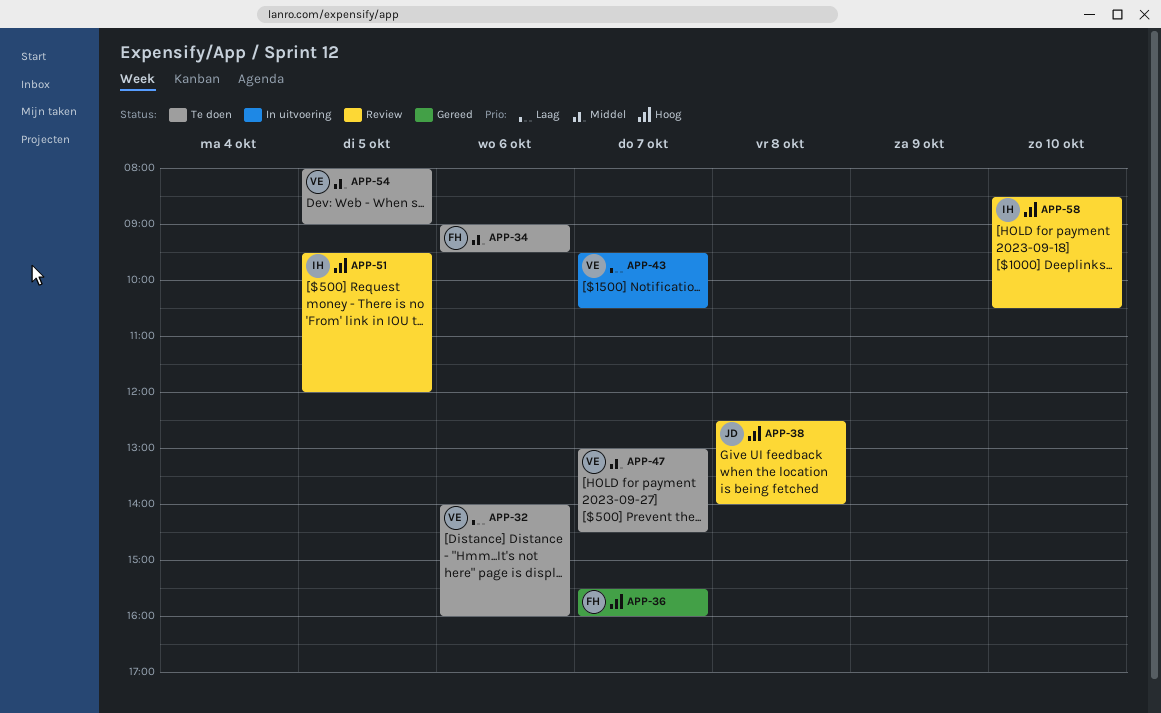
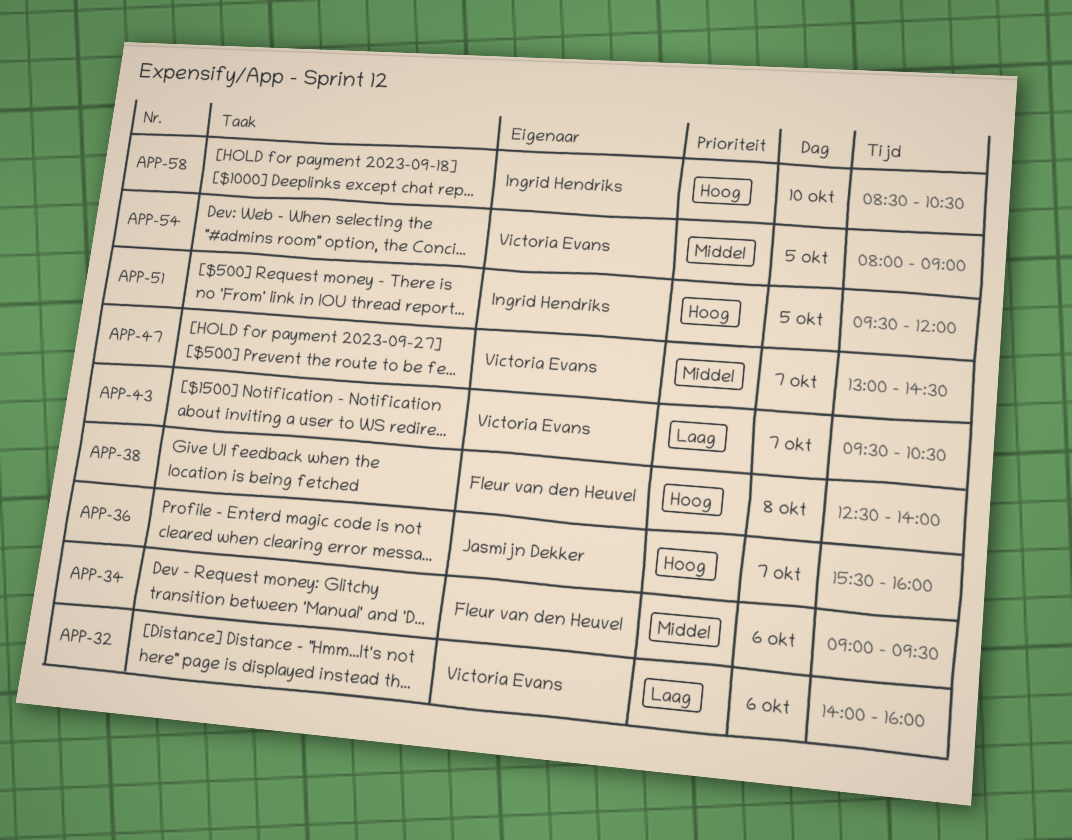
APP-36, owner: Fleur van den Heuvel -> Jasmijn Dekker
APP-38, owner: Jasmijn Dekker -> Fleur van den Heuvel

